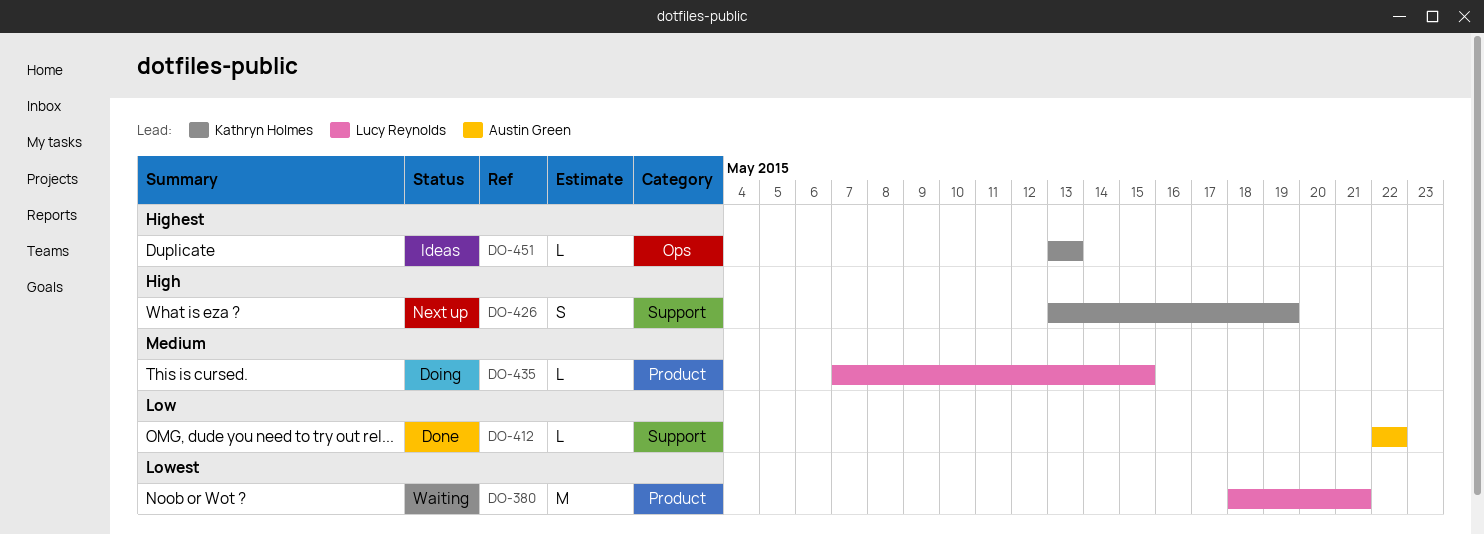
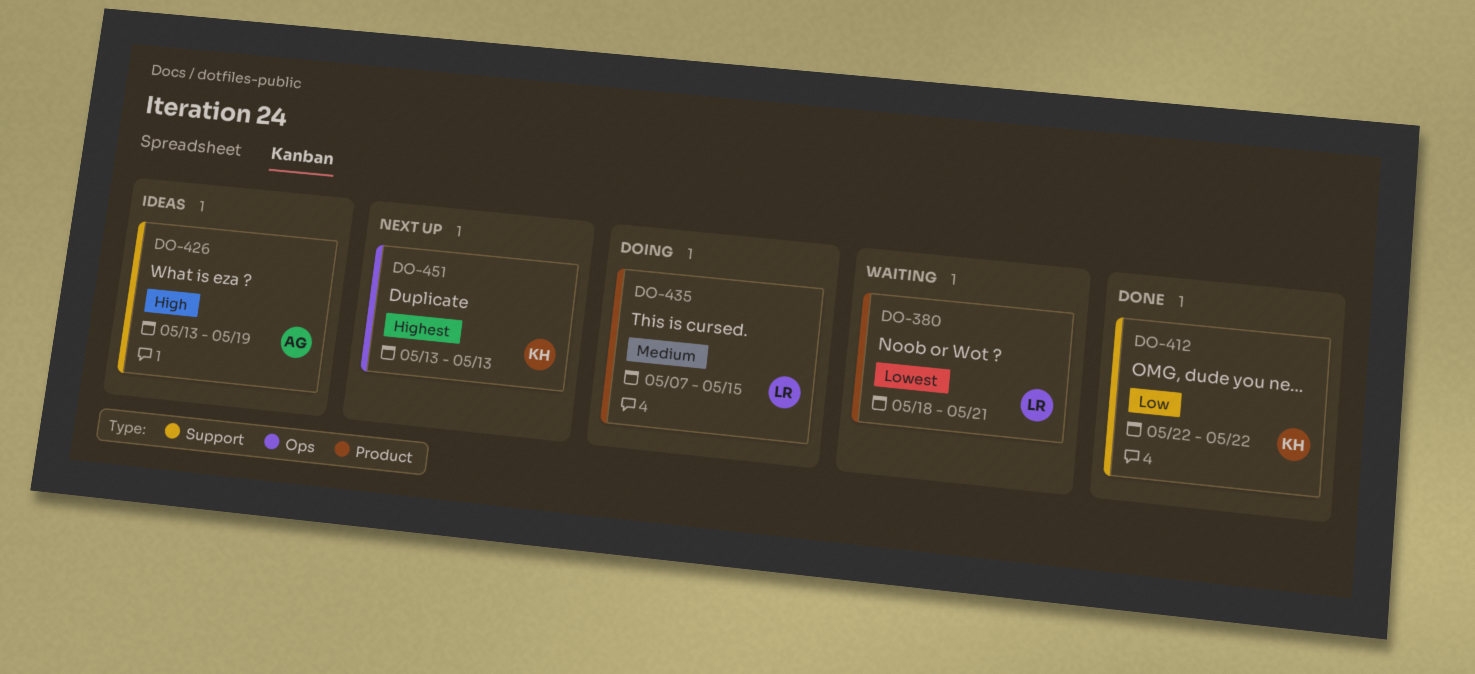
DO-412, owner: Austin Green -> Kathryn Holmes
DO-426, status: Next up -> Ideas
DO-426, owner: Kathryn Holmes -> Austin Green
DO-451, status: Ideas -> Next up

